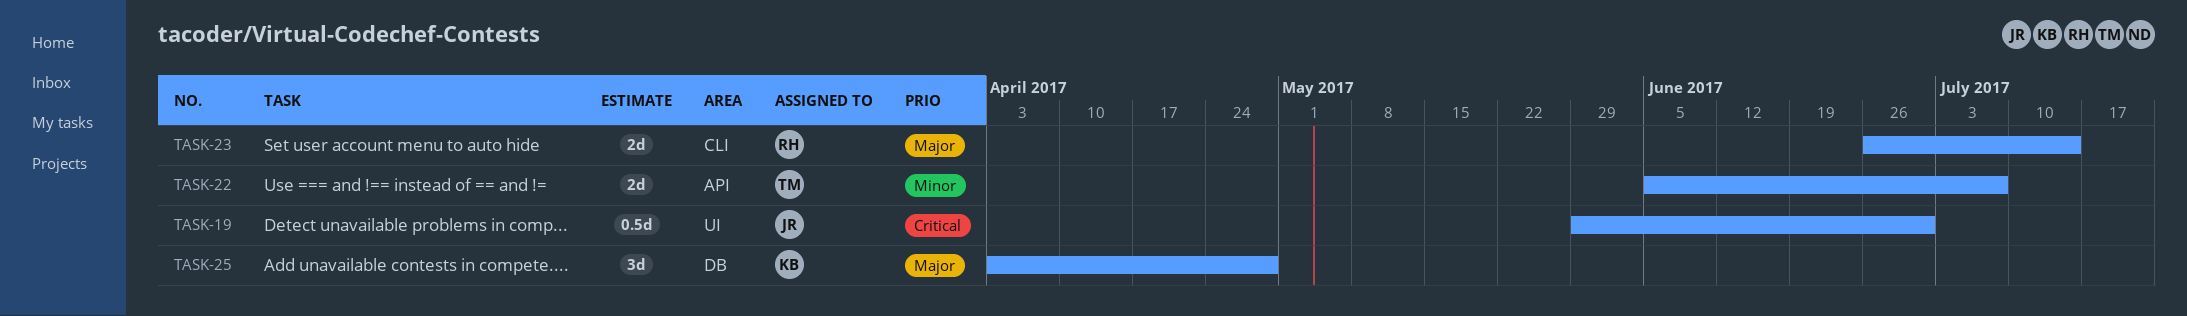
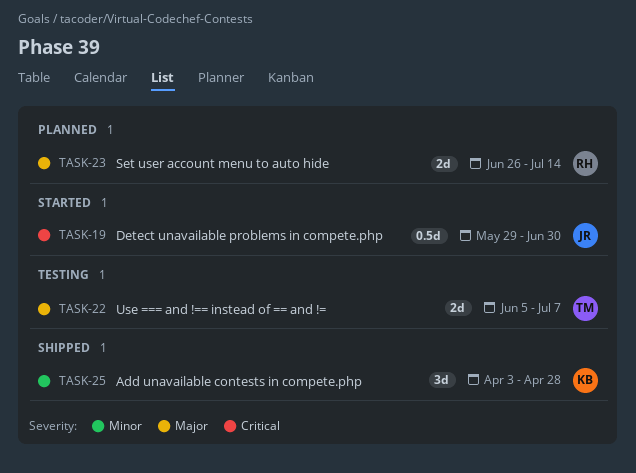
TASK-22, priority: Minor -> Major
TASK-25, priority: Major -> Minor

